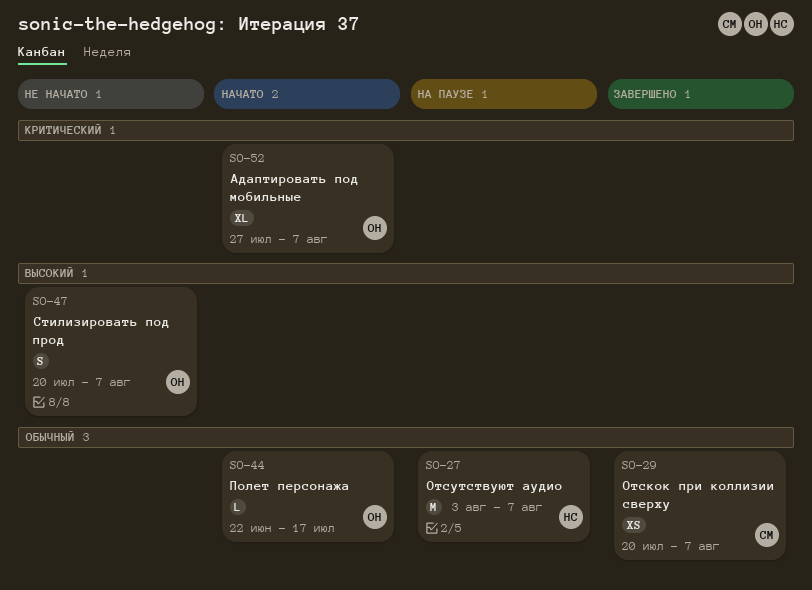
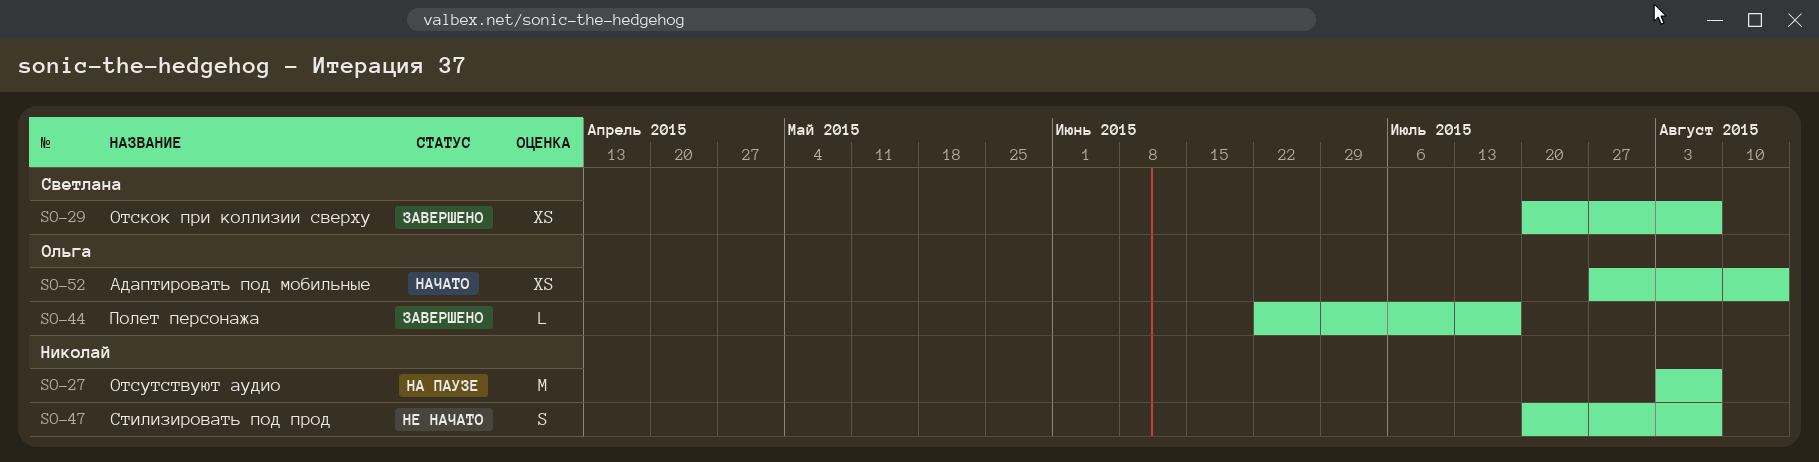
SO-44, status: Начато -> Завершено
SO-47, owner: Ольга -> Николай
SO-52, estimate: XL -> XS
SO-52, due: Aug 7 -> Aug 14

